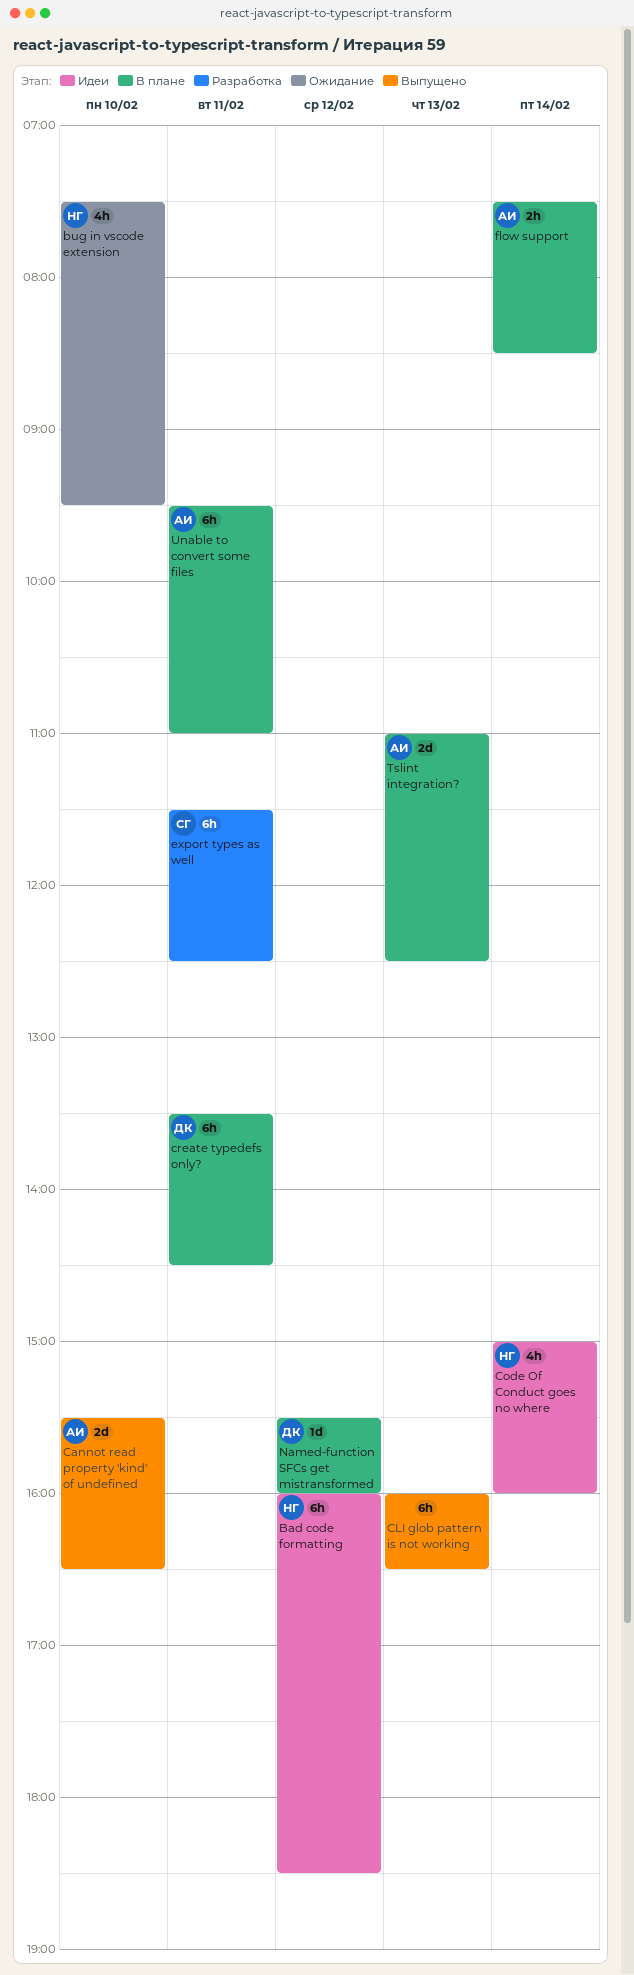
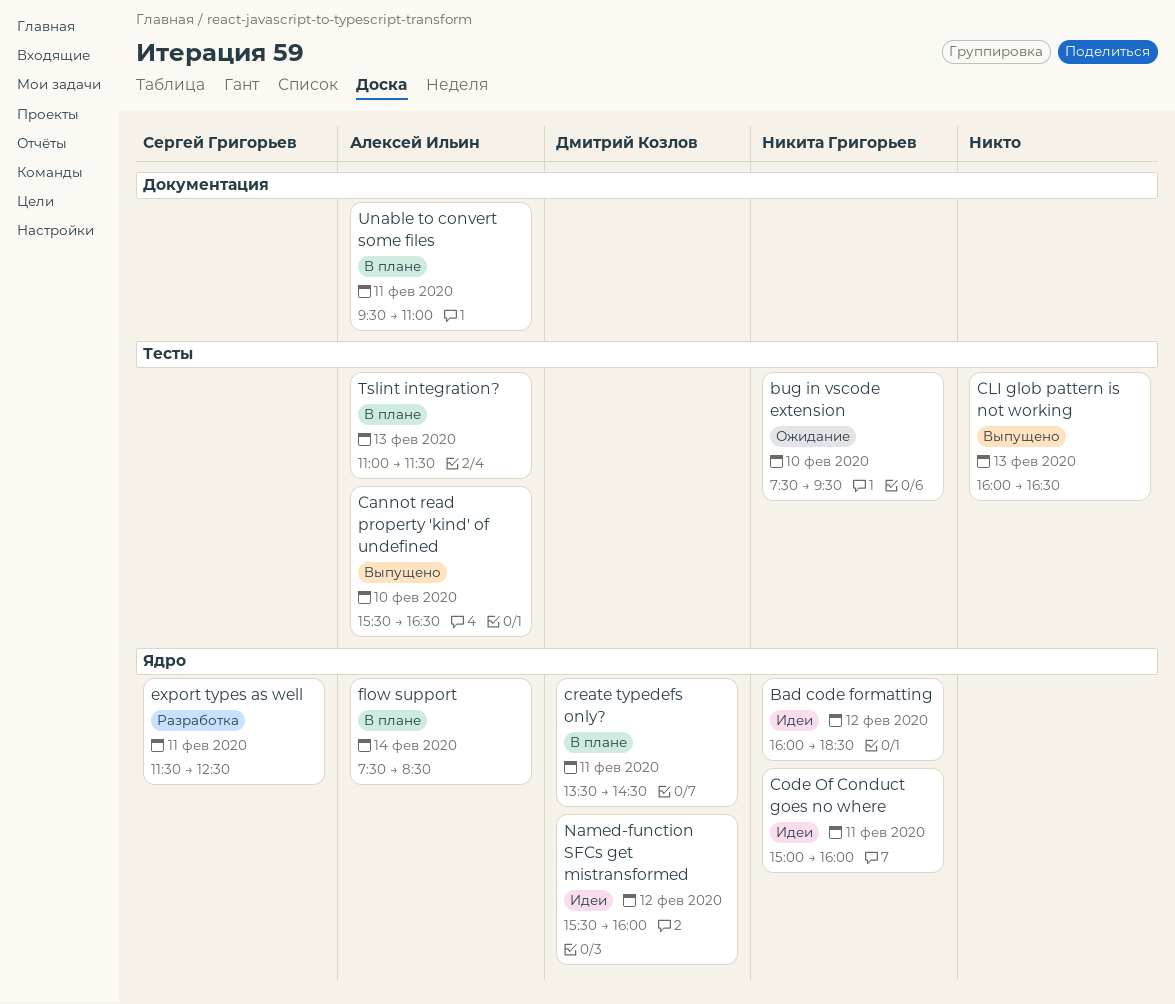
Code Of Conduct goes no where, day: Feb 14 -> Feb 11
Named-function SFCs get mistransformed, status: В плане -> Идеи
Tslint integration?, ends: 12:30 -> 11:30

